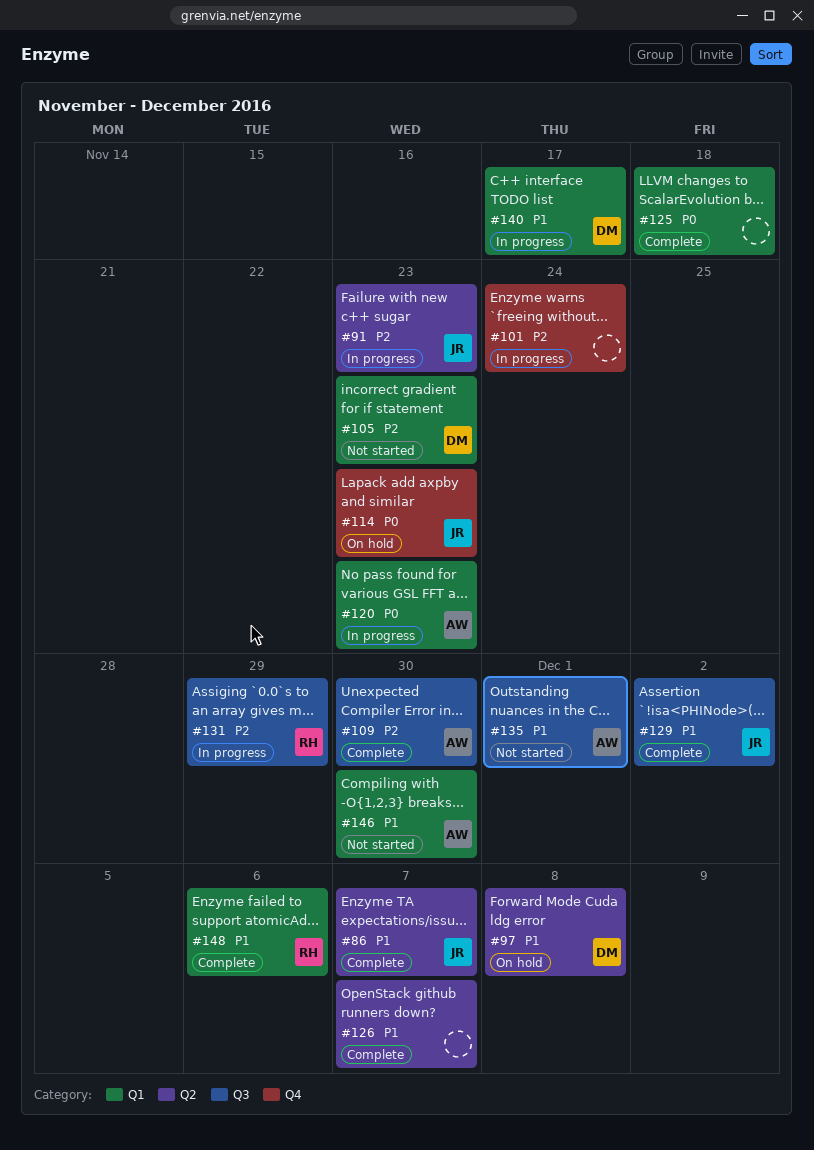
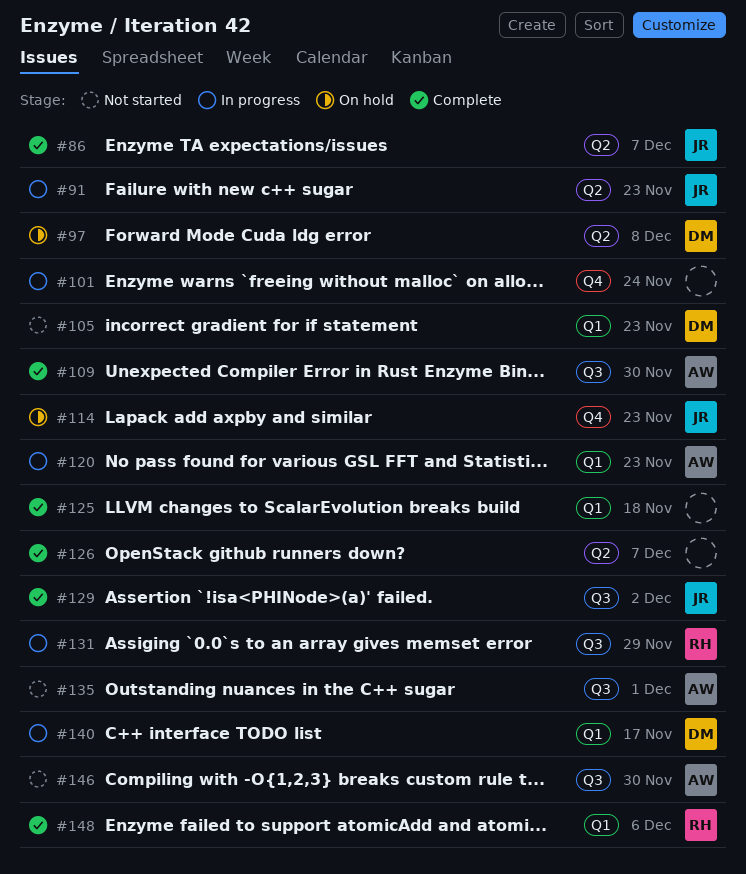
#146, label: Q1 -> Q3

